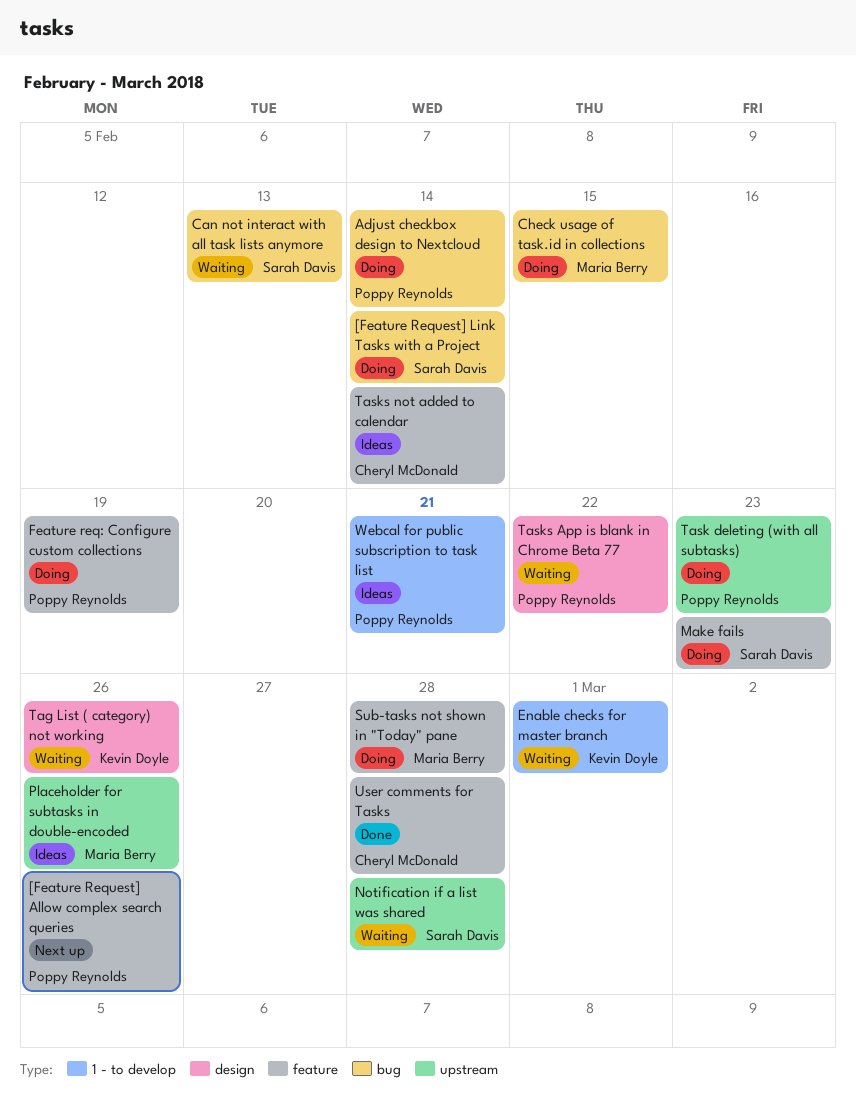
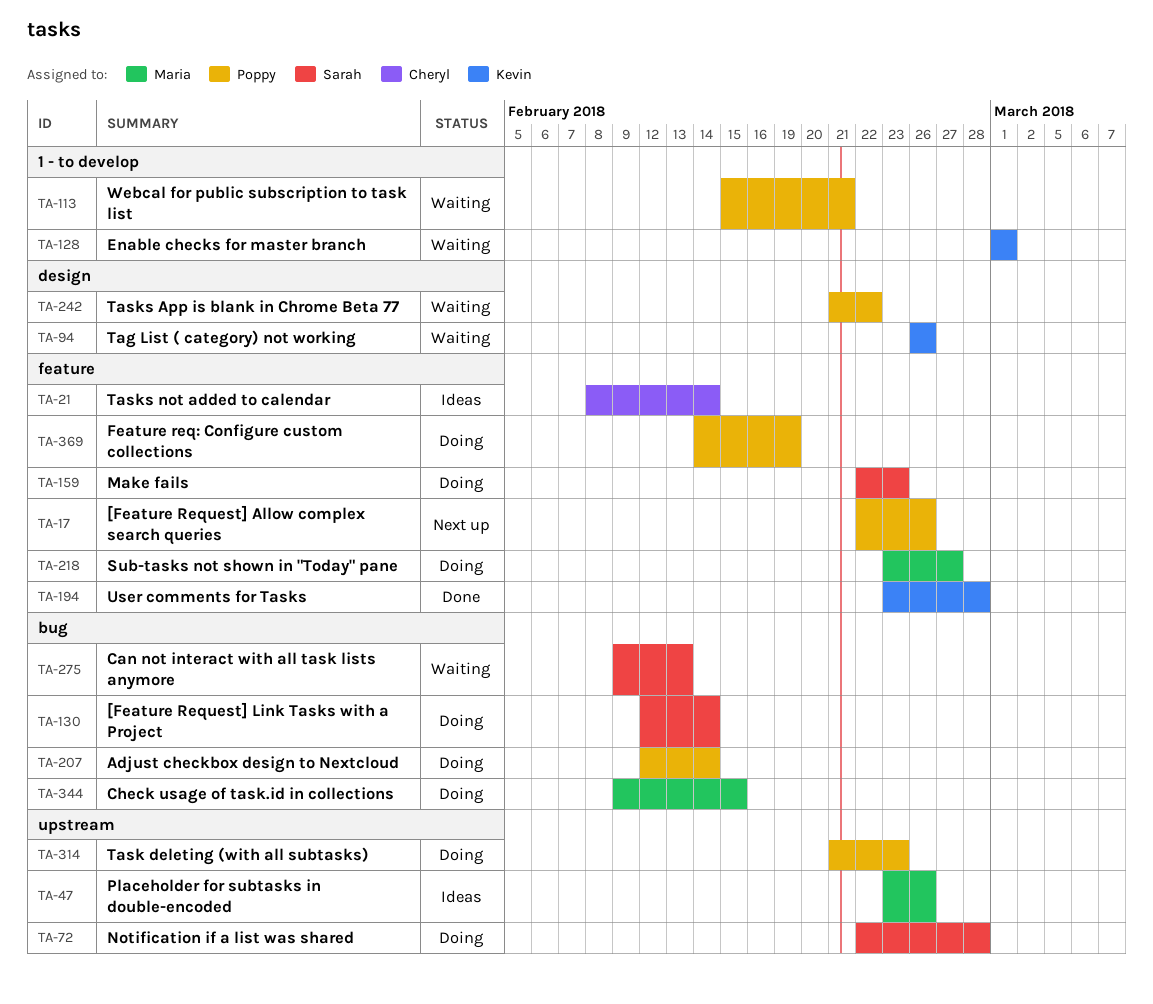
Notification if a list was shared, status: Waiting -> Doing
Sub-tasks not shown in "Today" pane, due: Feb 28 -> Feb 27
User comments for Tasks, owner: Cheryl McDonald -> Kevin Doyle
Webcal for public subscription to task list, status: Ideas -> Waiting

